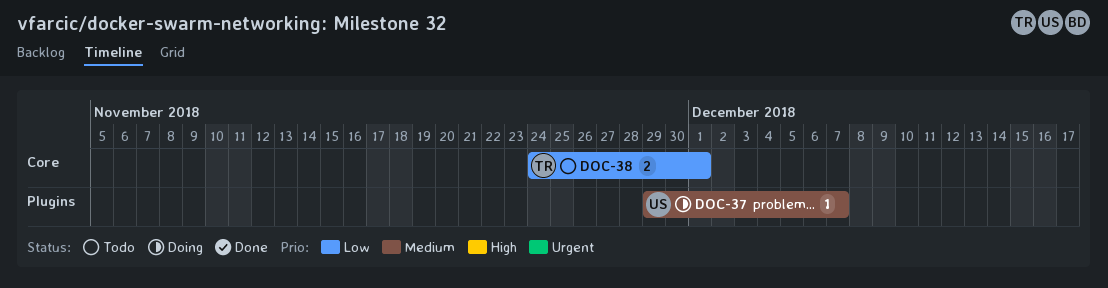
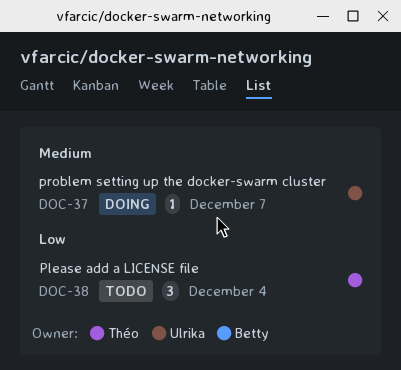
DOC-38, estimate: 2 -> 3
DOC-38, due: Dec 1 -> Dec 4

